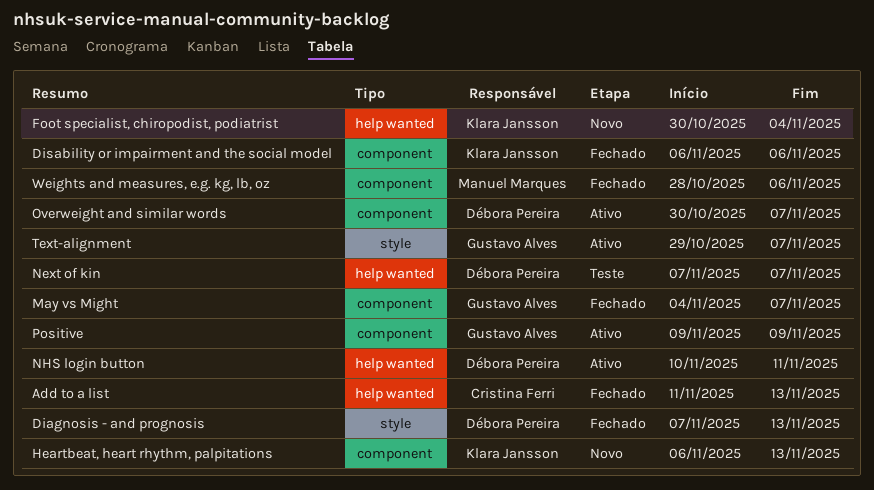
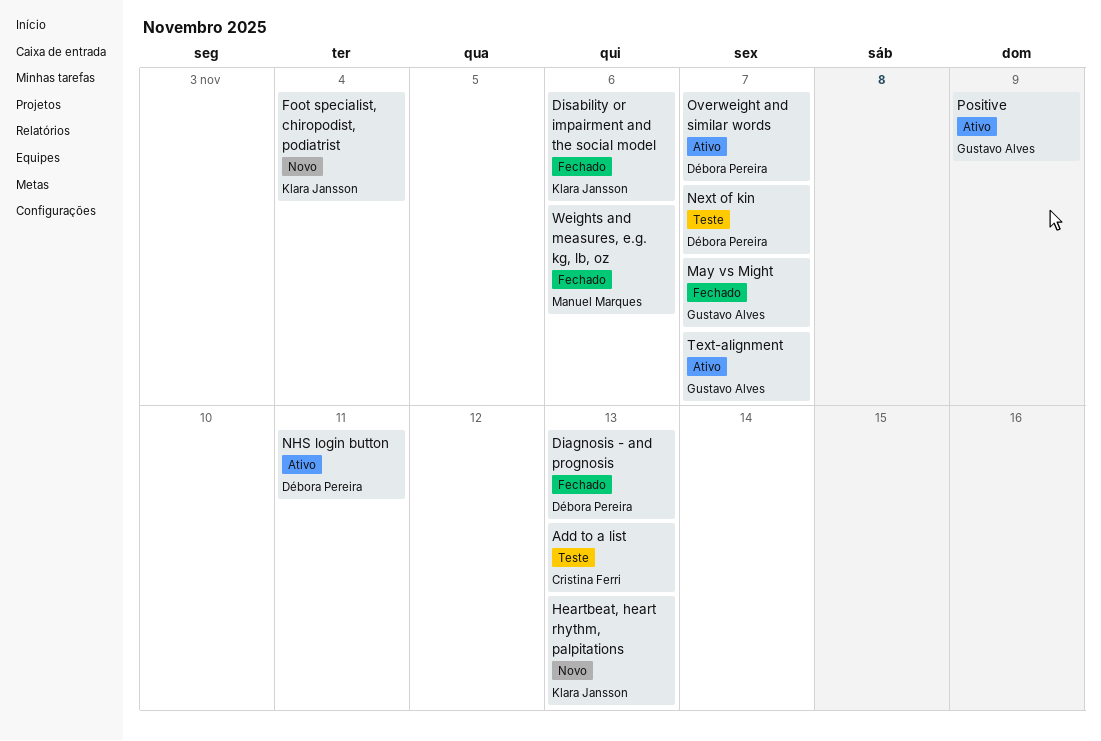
Add to a list, status: Fechado -> Teste

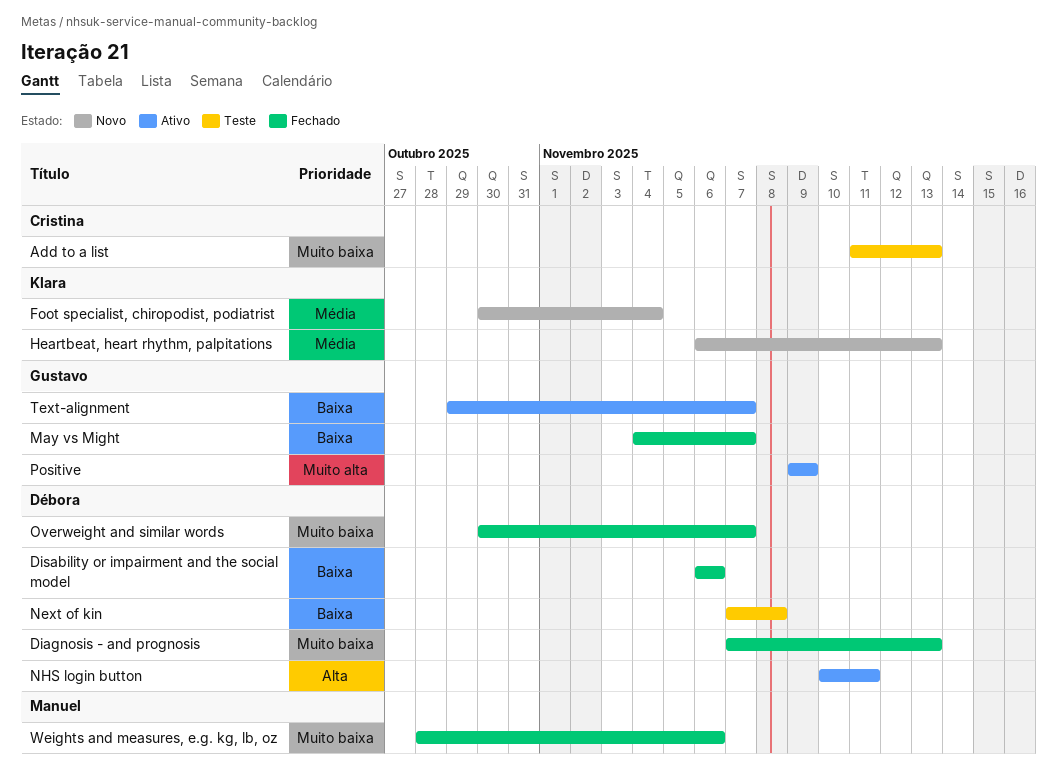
Disability or impairment and the social model, owner: Klara Jansson -> Débora Pereira
Next of kin, due: Nov 7 -> Nov 8
Overweight and similar words, status: Ativo -> Fechado

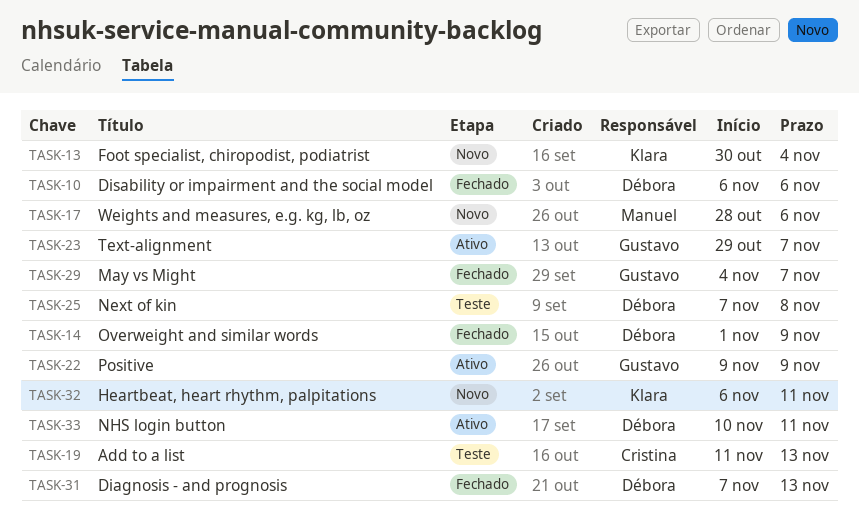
Heartbeat, heart rhythm, palpitations, due: Nov 13 -> Nov 11
Overweight and similar words, start: Oct 30 -> Nov 1
Overweight and similar words, due: Nov 7 -> Nov 9
Weights and measures, e.g. kg, lb, oz, status: Fechado -> Novo

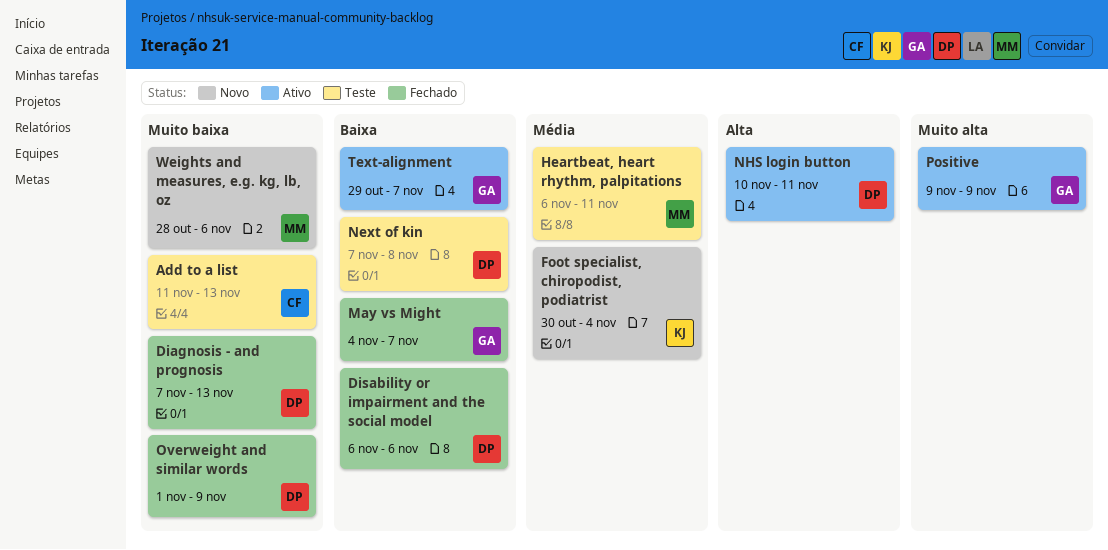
Heartbeat, heart rhythm, palpitations, status: Novo -> Teste
Heartbeat, heart rhythm, palpitations, owner: Klara -> Manuel

